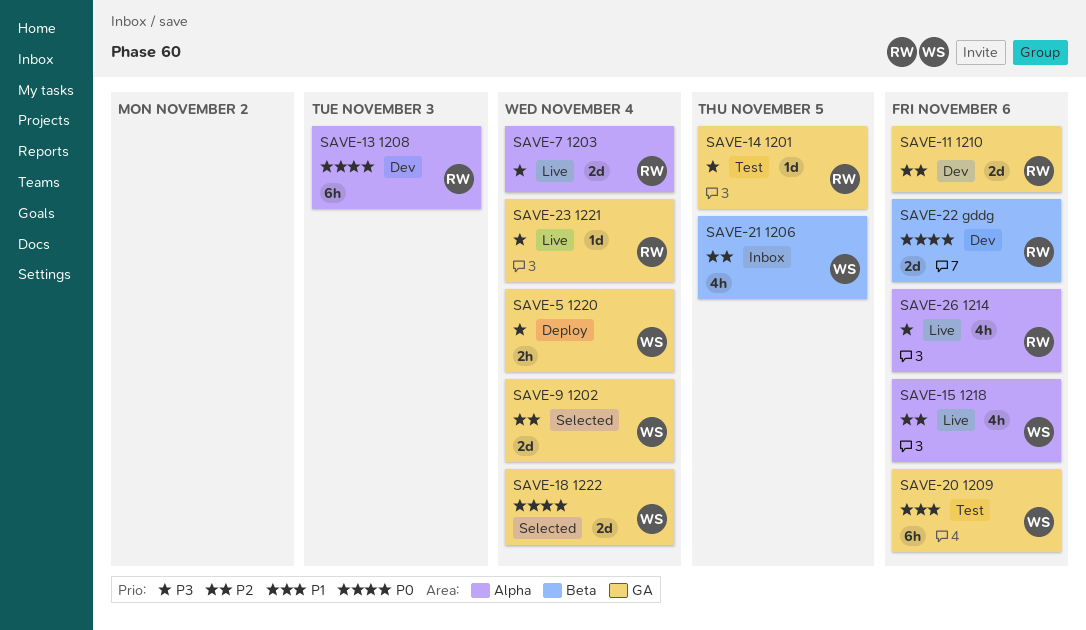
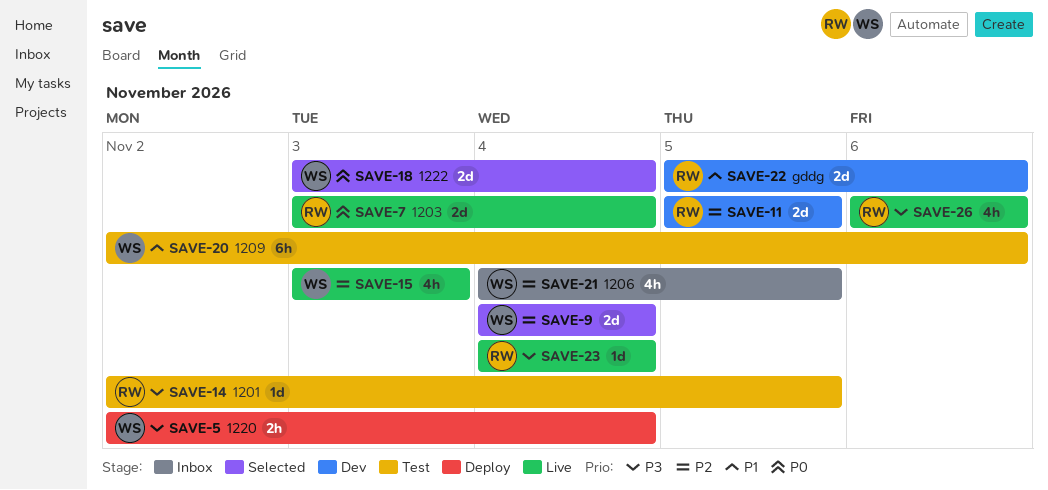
SAVE-7, priority: P3 -> P0
SAVE-11, due: Nov 6 -> Nov 5
SAVE-13: present -> none
SAVE-15, due: Nov 6 -> Nov 3
SAVE-22, priority: P0 -> P1

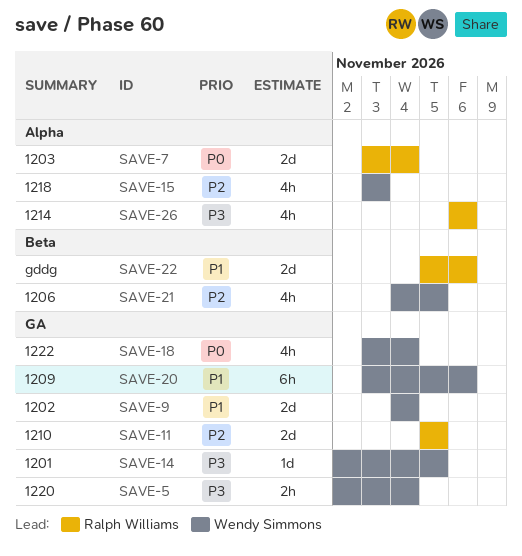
SAVE-9, priority: P2 -> P1
SAVE-14, owner: Ralph Williams -> Wendy Simmons
SAVE-18, estimate: 2d -> 4h
SAVE-20, start: Nov 2 -> Nov 3
SAVE-23: present -> none

